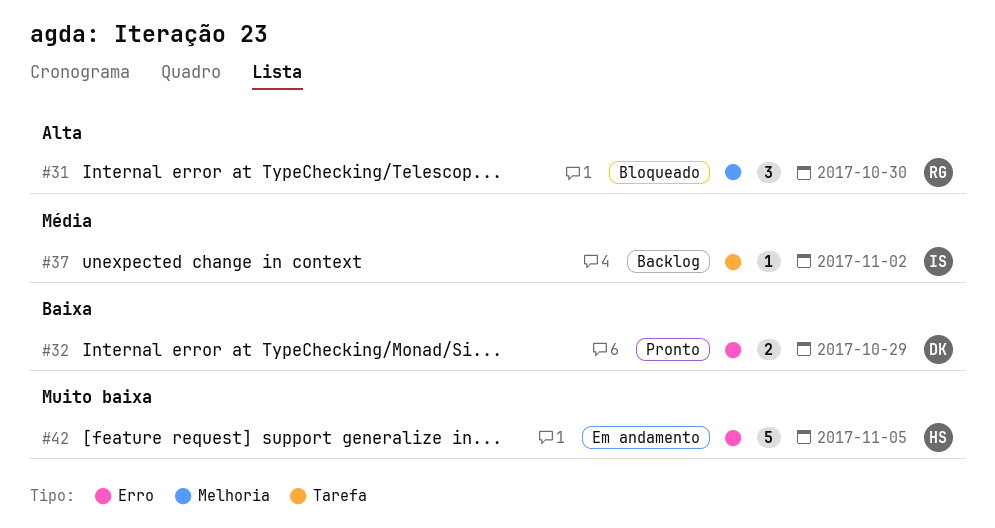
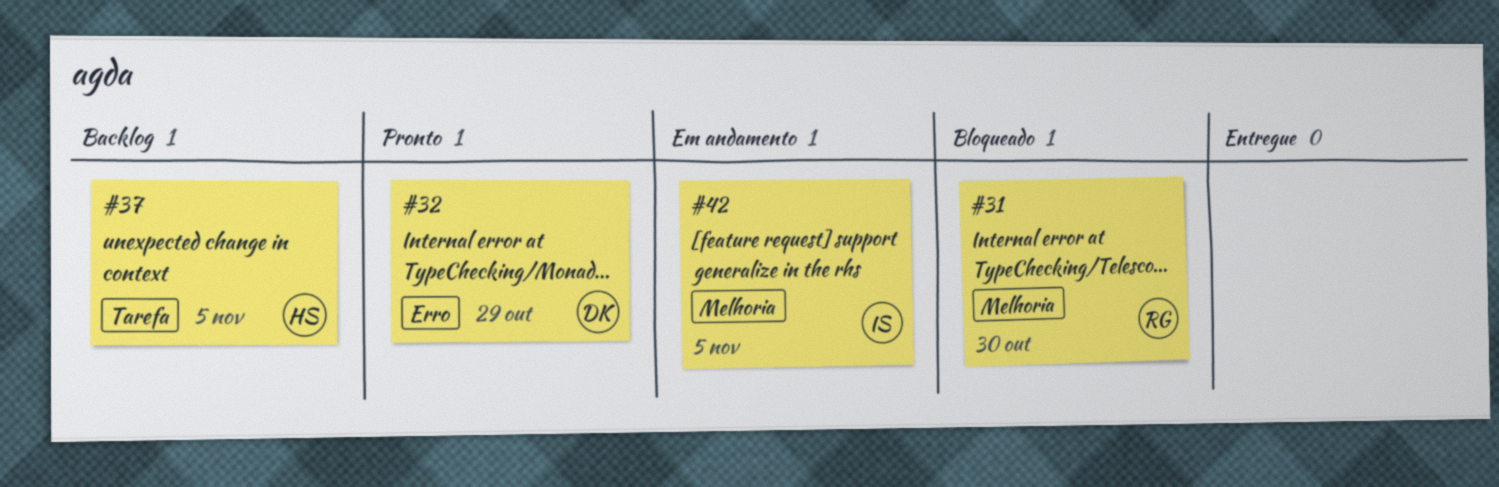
#37, owner: IS -> HS
#37, due: Nov 2 -> Nov 5
#42, owner: HS -> IS
#42, label: Erro -> Melhoria

